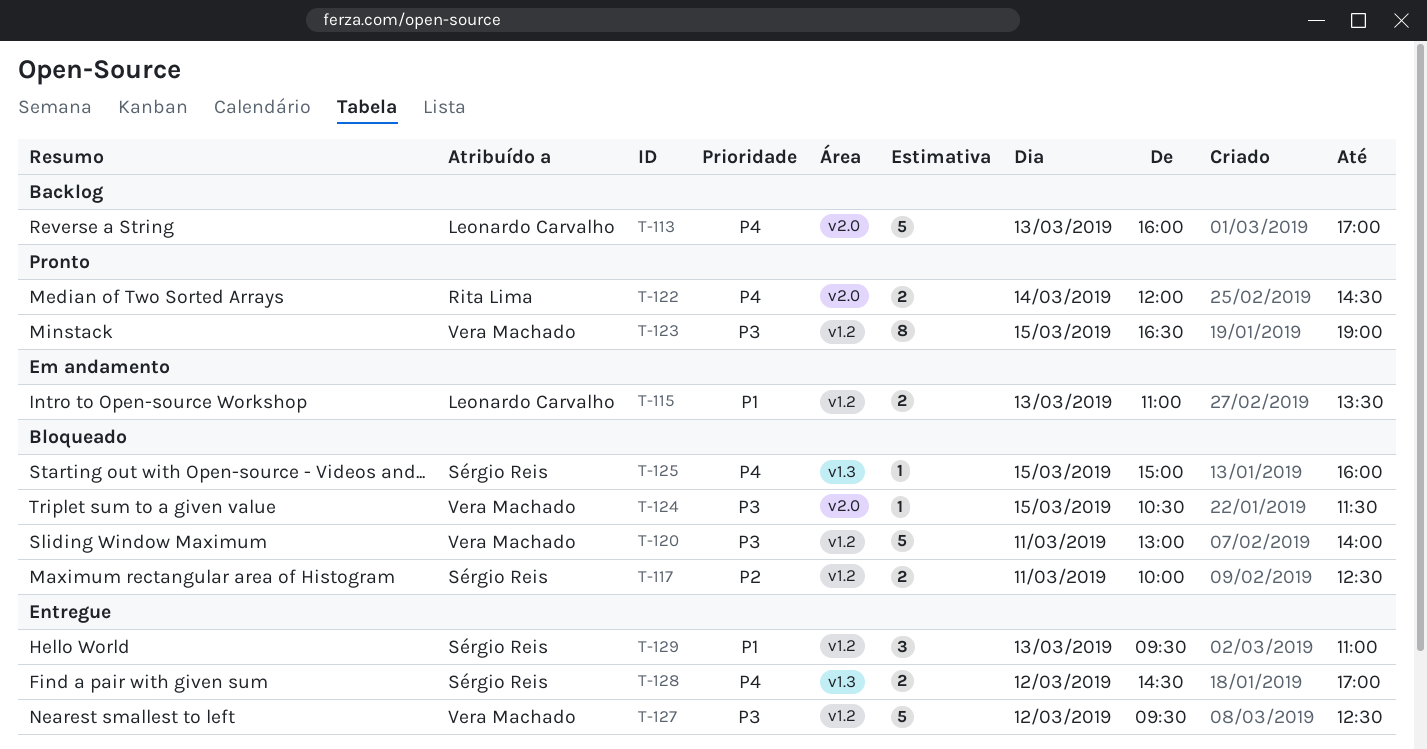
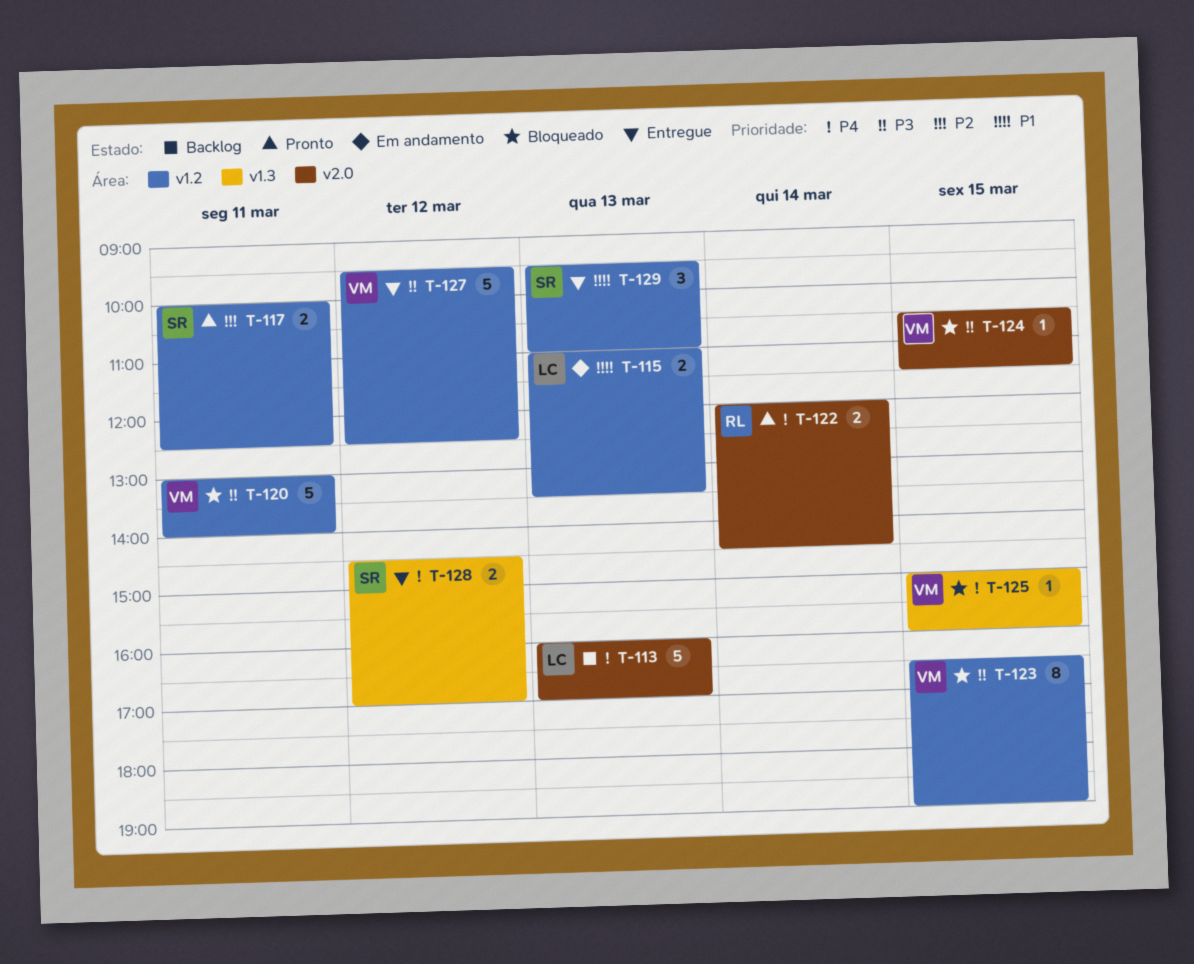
T-117, status: Bloqueado -> Pronto
T-123, status: Pronto -> Bloqueado
T-125, owner: Sérgio Reis -> Vera Machado

